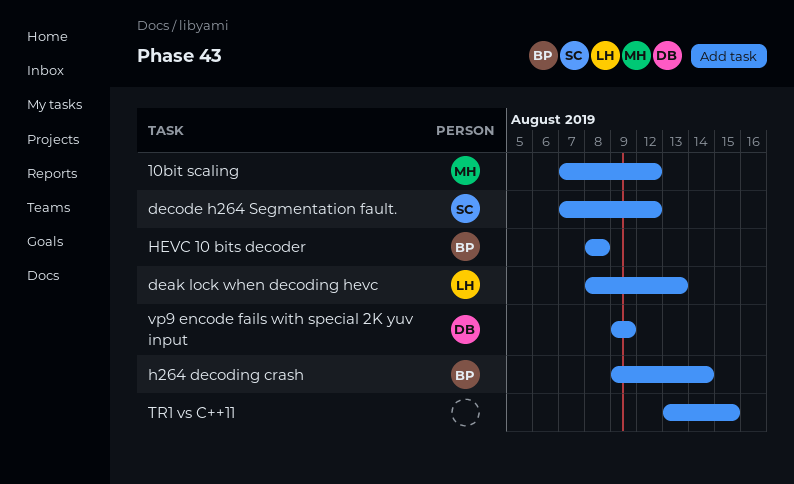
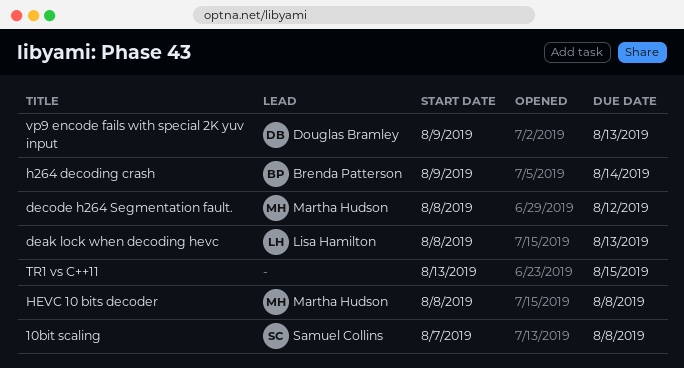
10bit scaling, owner: Martha Hudson -> Samuel Collins
10bit scaling, due: Aug 12 -> Aug 8
decode h264 Segmentation fault., owner: Samuel Collins -> Martha Hudson
decode h264 Segmentation fault., start: Aug 7 -> Aug 8
HEVC 10 bits decoder, owner: Brenda Patterson -> Martha Hudson
vp9 encode fails with special 2K yuv input, due: Aug 9 -> Aug 13

